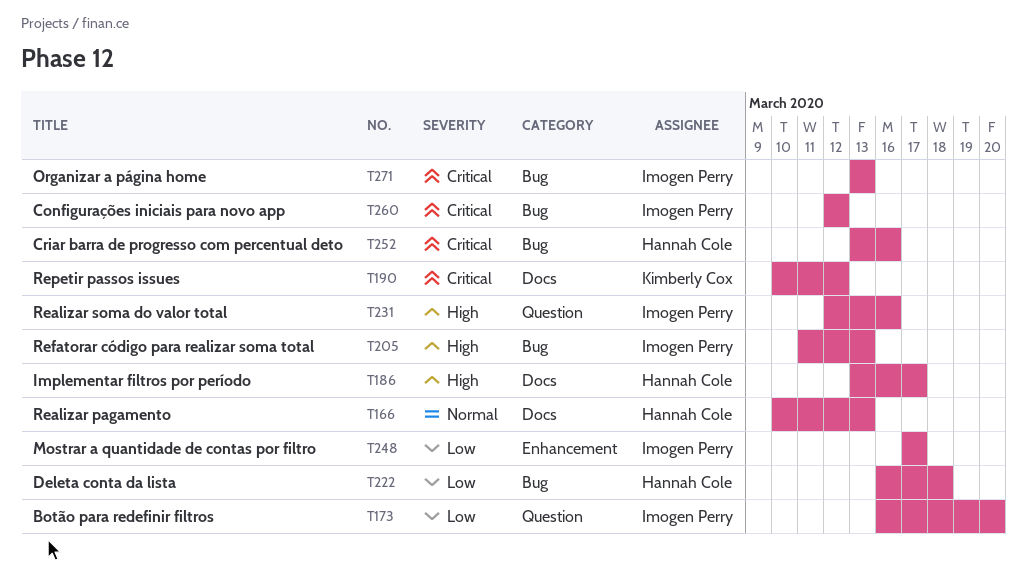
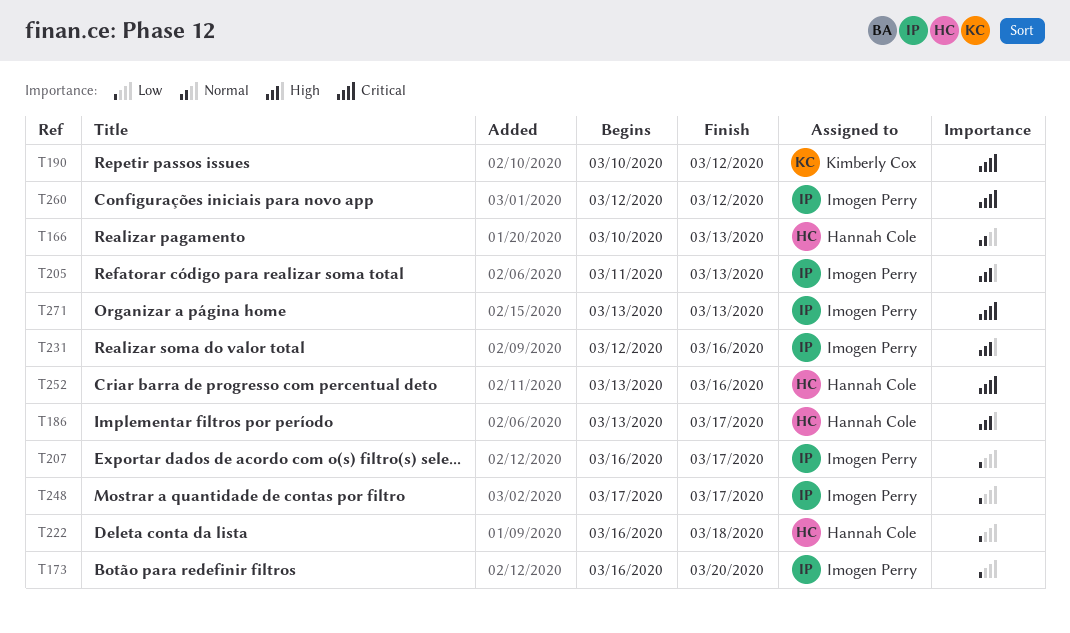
T207: none -> present

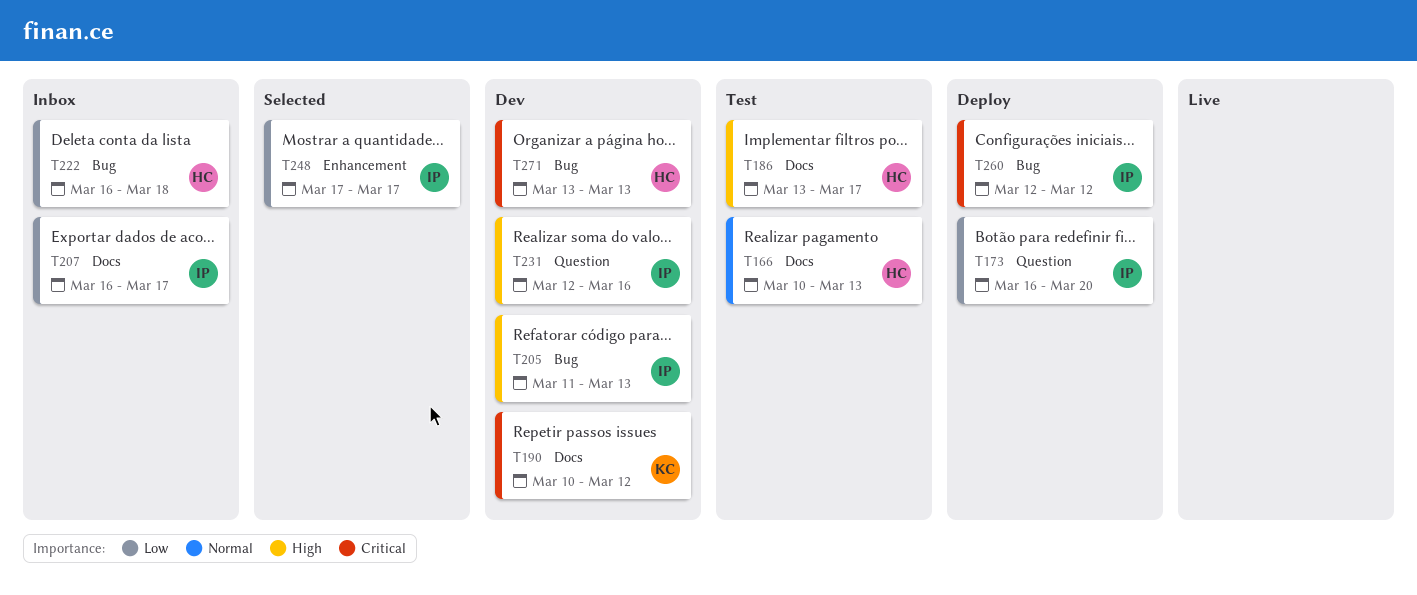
T252: present -> none
T271, owner: Imogen Perry -> Hannah Cole

